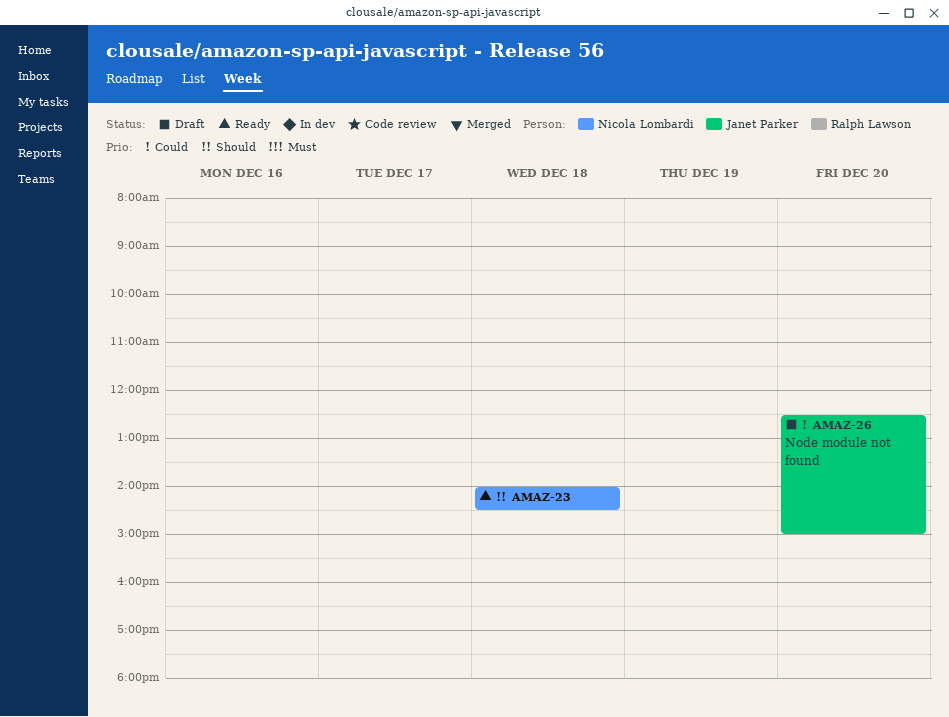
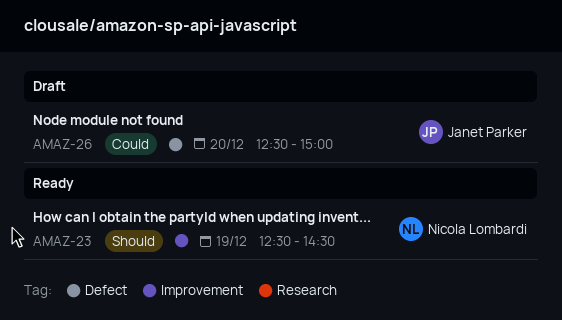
AMAZ-23, day: Dec 18 -> Dec 19
AMAZ-23, begins: 14:00 -> 12:30

